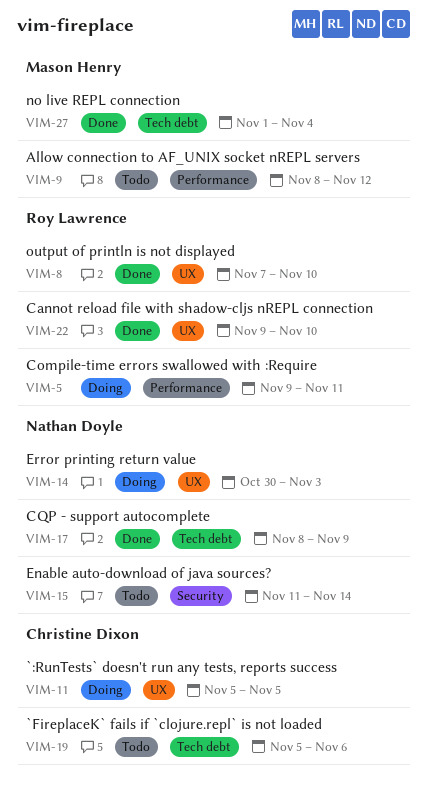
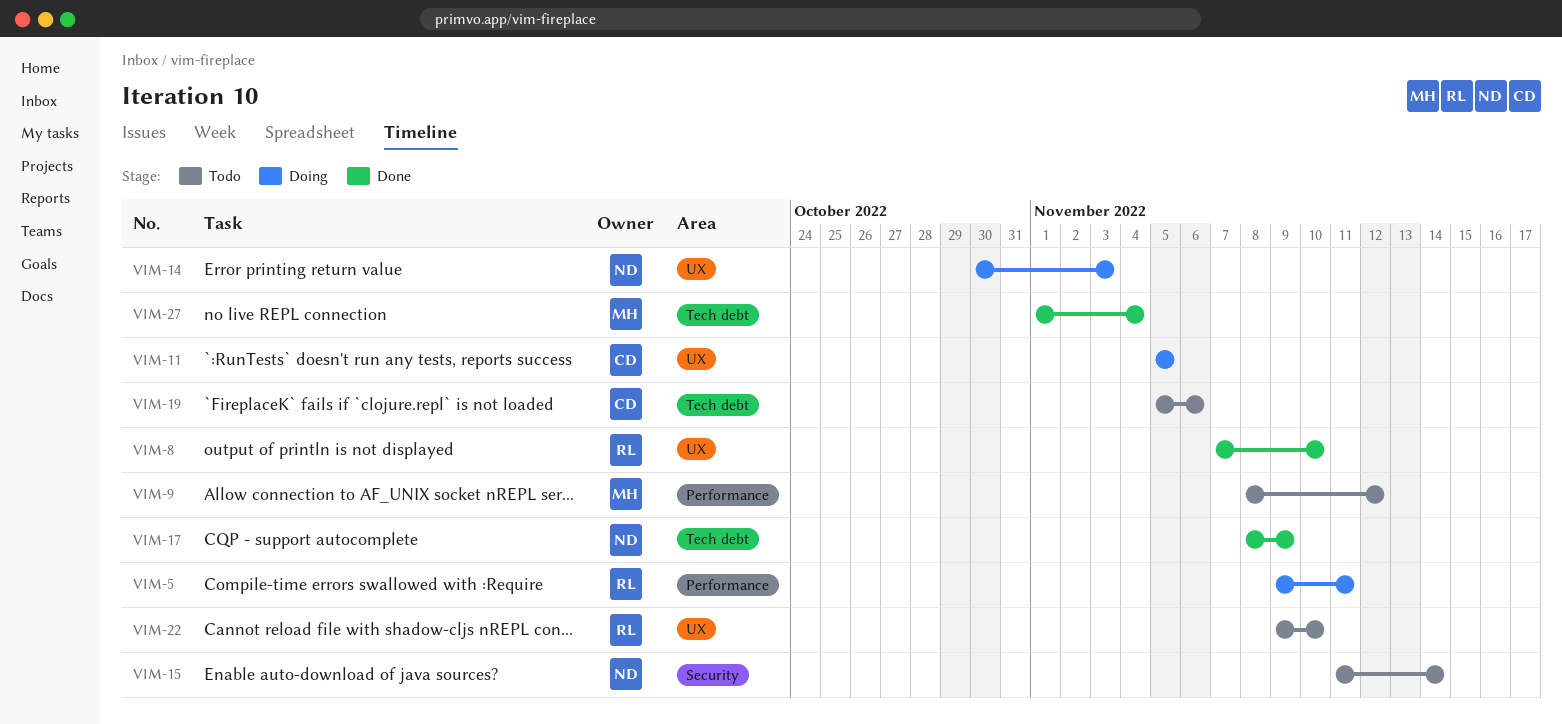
VIM-22, status: Done -> Todo

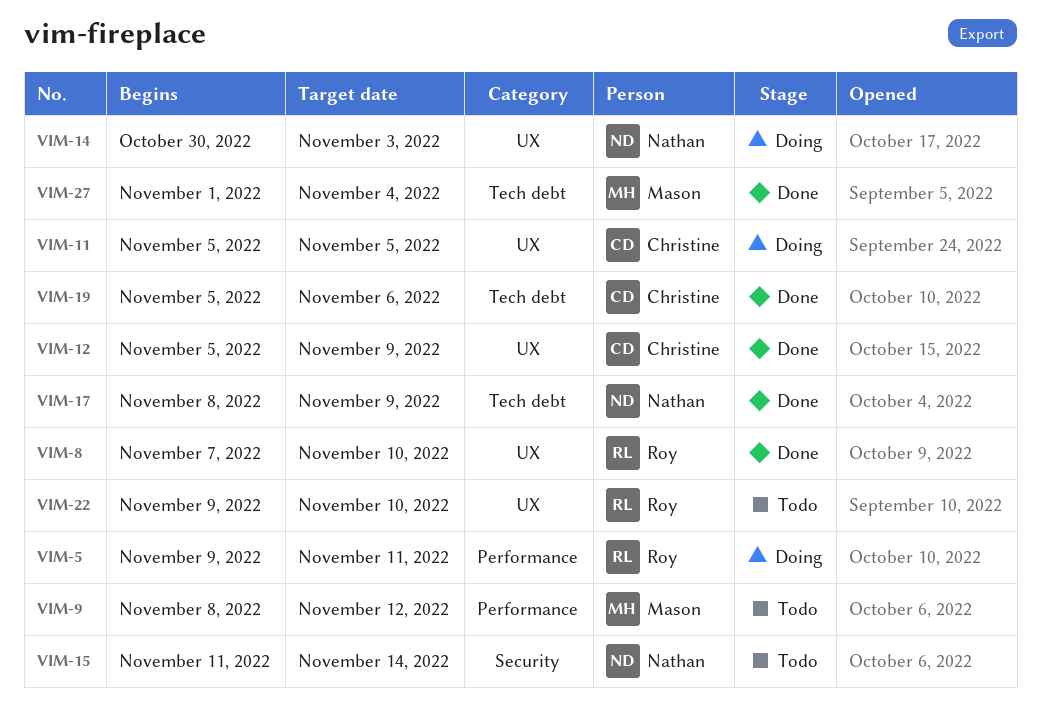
VIM-12: none -> present
VIM-19, status: Todo -> Done

